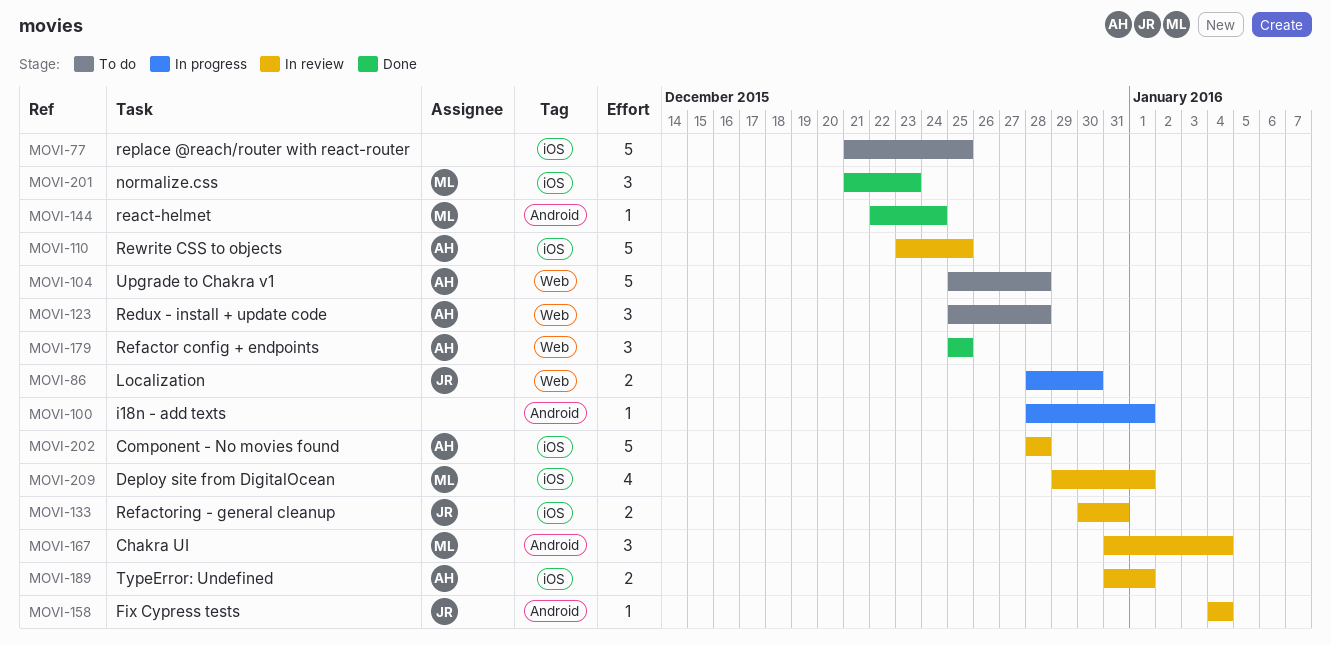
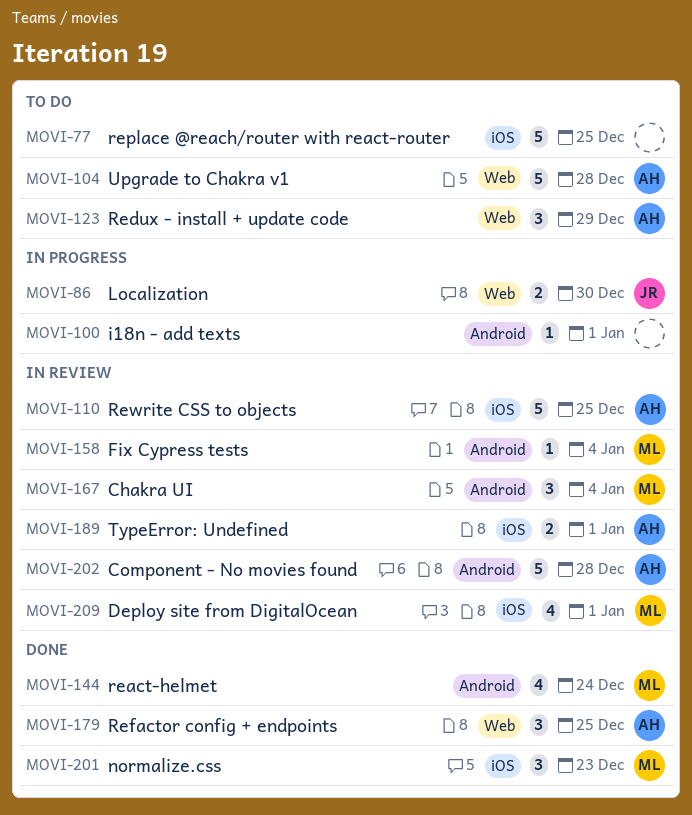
MOVI-123, due: Dec 28 -> Dec 29
MOVI-133: present -> none
MOVI-144, estimate: 1 -> 4
MOVI-158, owner: JR -> ML
MOVI-202, label: iOS -> Android

